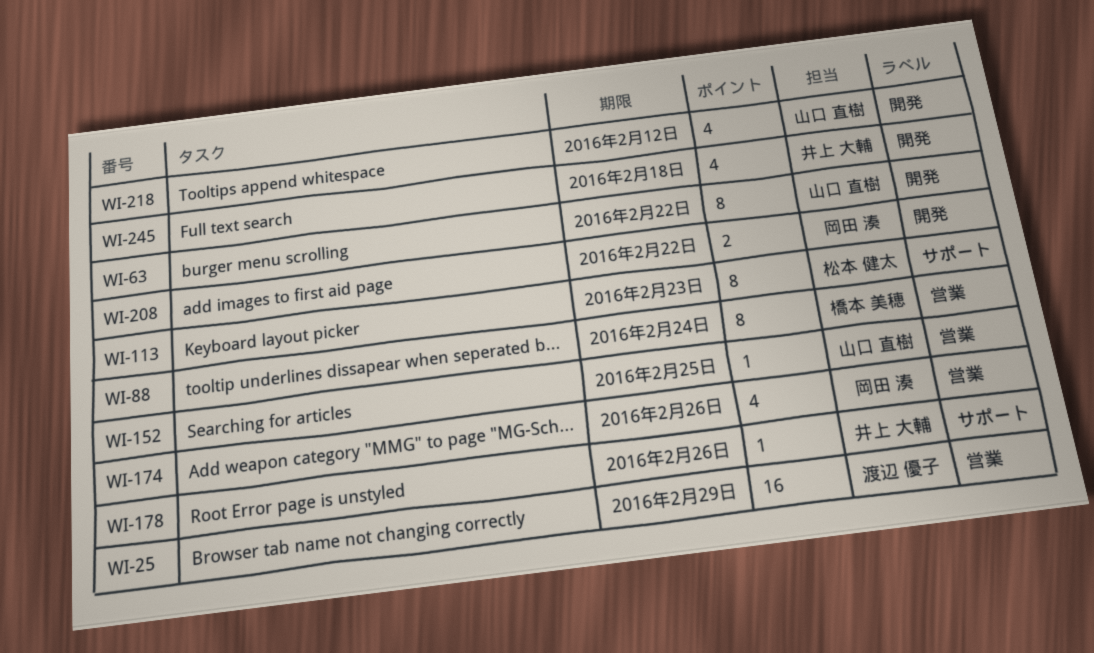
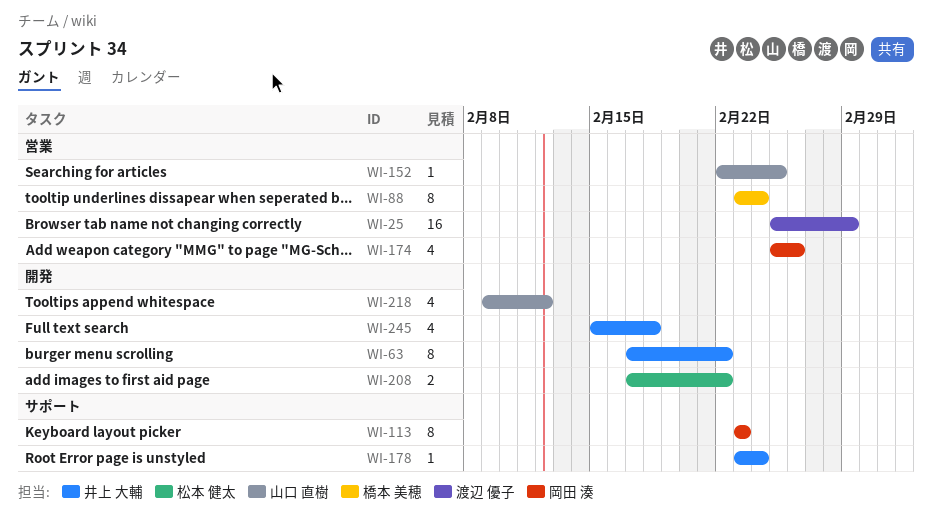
WI-63, owner: 山口 直樹 -> 井上 大輔
WI-113, owner: 松本 健太 -> 岡田 湊
WI-178, due: Feb 26 -> Feb 24
WI-208, owner: 岡田 湊 -> 松本 健太

